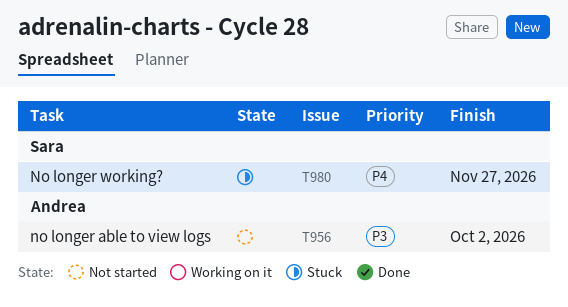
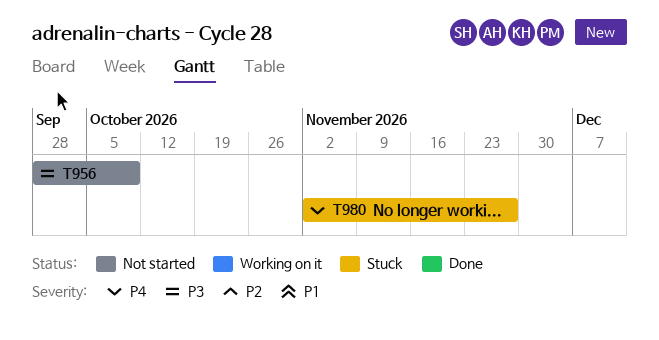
T956, due: Oct 2 -> Oct 9

